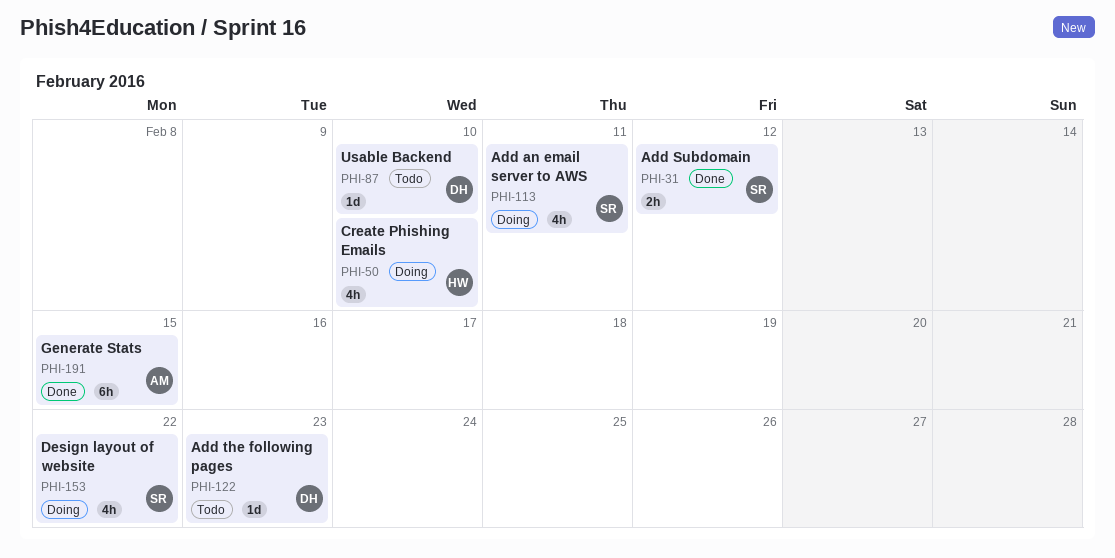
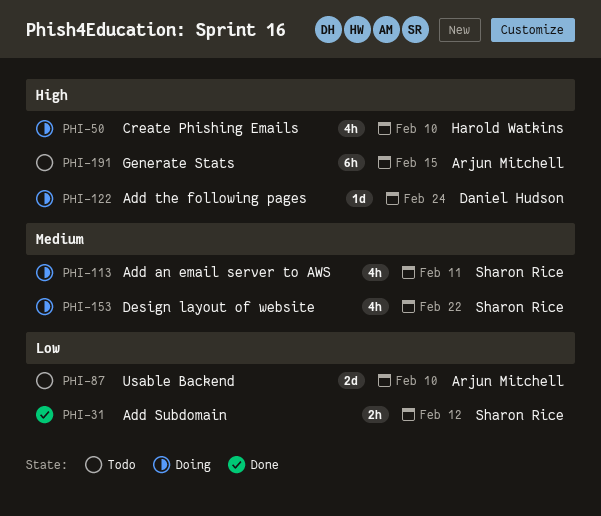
PHI-87, owner: Daniel Hudson -> Arjun Mitchell
PHI-87, estimate: 1d -> 2d
PHI-122, status: Todo -> Doing
PHI-122, due: Feb 23 -> Feb 24
PHI-191, status: Done -> Todo

